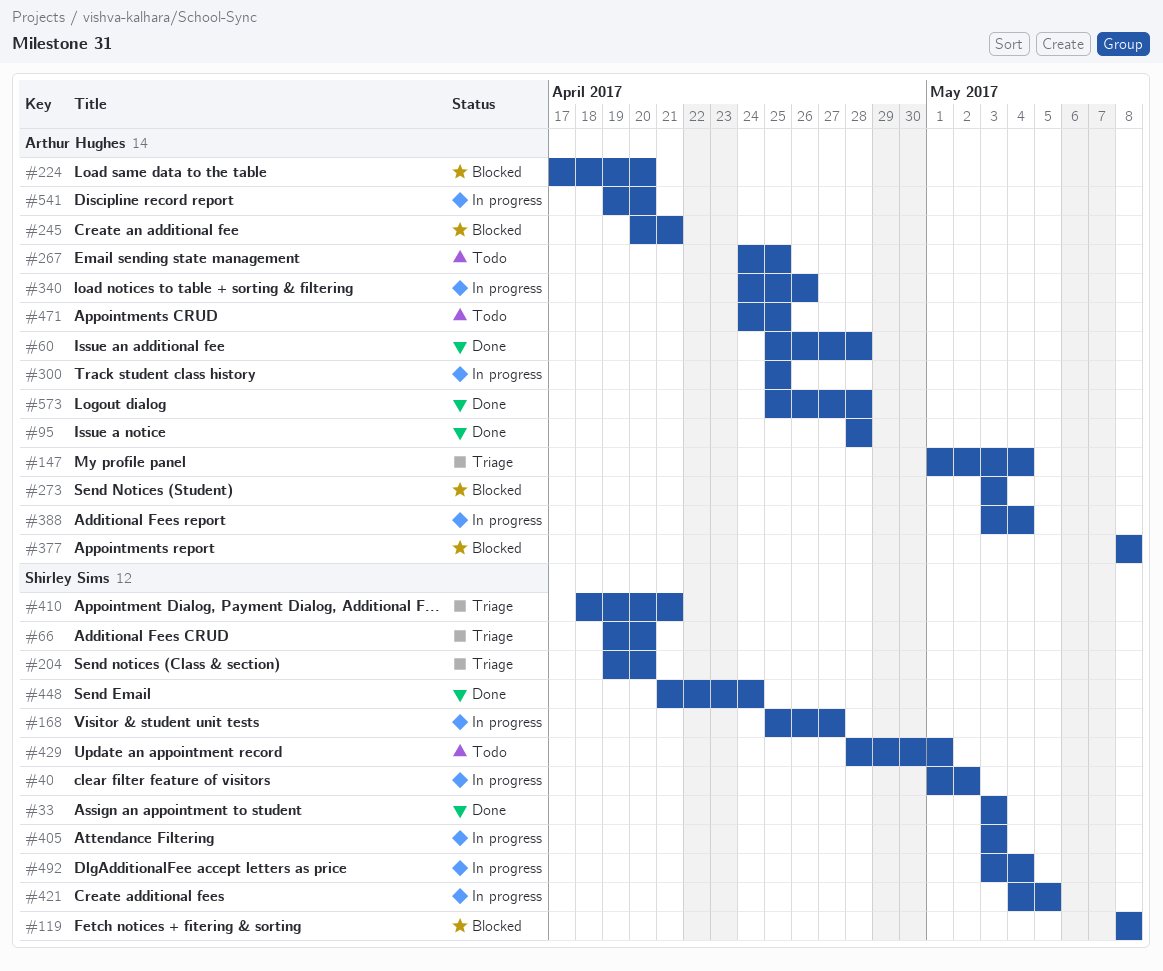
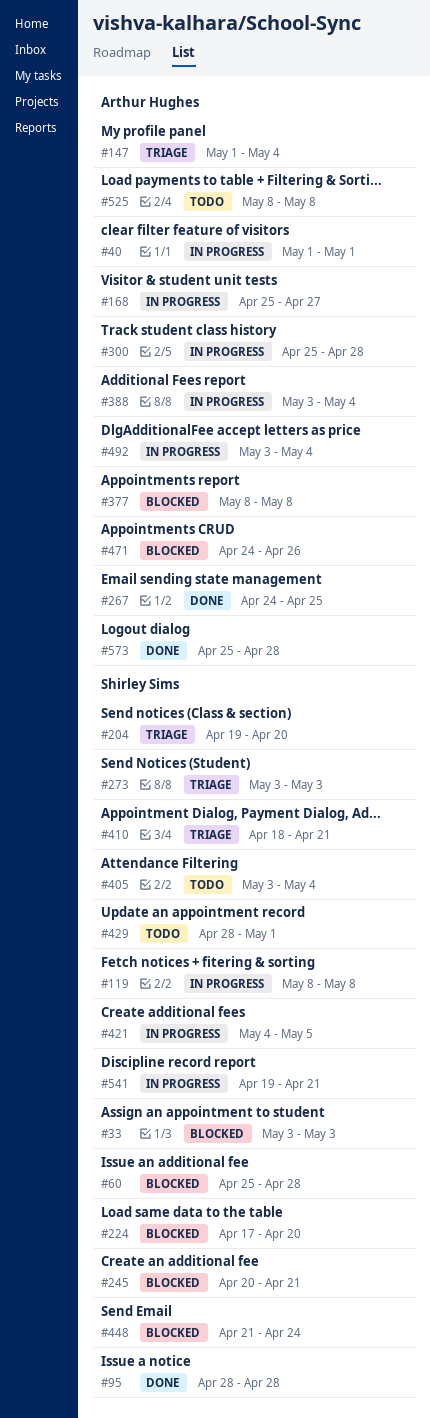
#33, status: Done -> Blocked
#40, owner: Shirley Sims -> Arthur Hughes
#40, due: May 2 -> May 1
#60, status: Done -> Blocked
#60, owner: Arthur Hughes -> Shirley Sims
#66: present -> none
#95, owner: Arthur Hughes -> Shirley Sims
#119, status: Blocked -> In progress
#168, owner: Shirley Sims -> Arthur Hughes
#224, owner: Arthur Hughes -> Shirley Sims
#245, owner: Arthur Hughes -> Shirley Sims
#267, status: Todo -> Done
#273, status: Blocked -> Triage
#273, owner: Arthur Hughes -> Shirley Sims
#300, due: Apr 25 -> Apr 28
#340: present -> none
#405, status: In progress -> Todo
#405, due: May 3 -> May 4
#448, status: Done -> Blocked
#471, status: Todo -> Blocked
#471, due: Apr 25 -> Apr 26
#492, owner: Shirley Sims -> Arthur Hughes
#525: none -> present
#541, owner: Arthur Hughes -> Shirley Sims
#541, due: Apr 20 -> Apr 21

